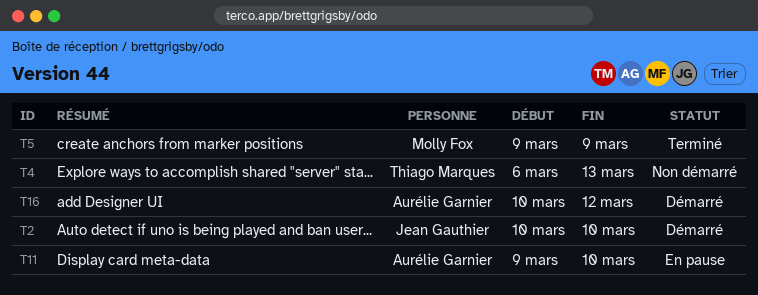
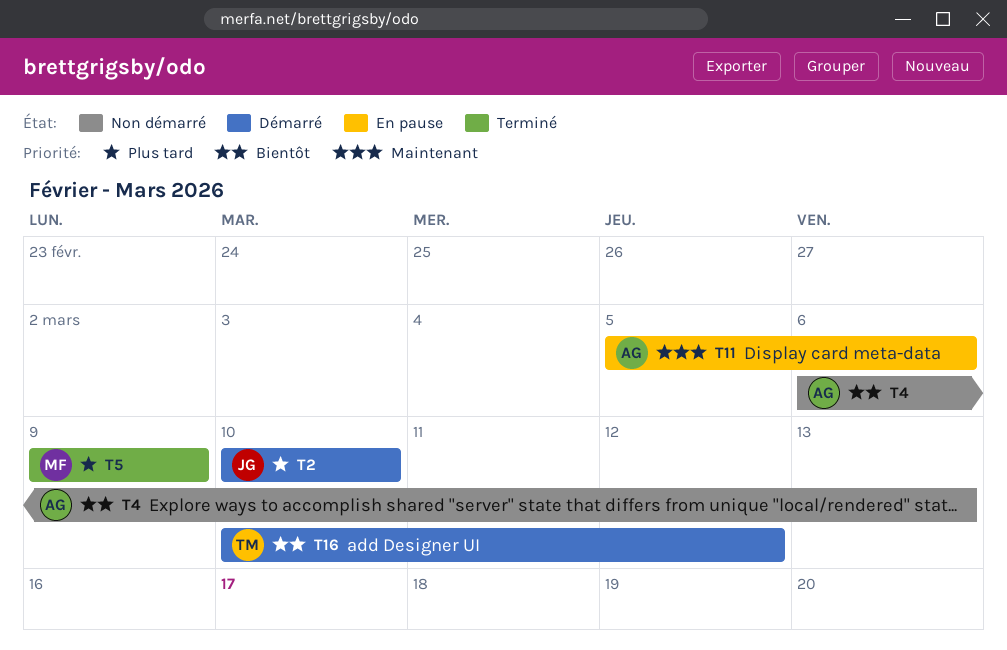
T4, owner: Thiago Marques -> Aurélie Garnier
T11, start: Mar 9 -> Mar 5
T11, due: Mar 10 -> Mar 6
T16, owner: Aurélie Garnier -> Thiago Marques

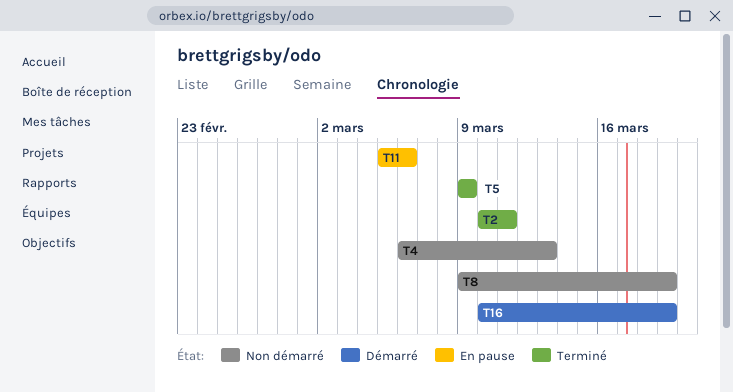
T2, status: Démarré -> Terminé
T2, due: Mar 10 -> Mar 11
T8: none -> present
T16, due: Mar 12 -> Mar 19

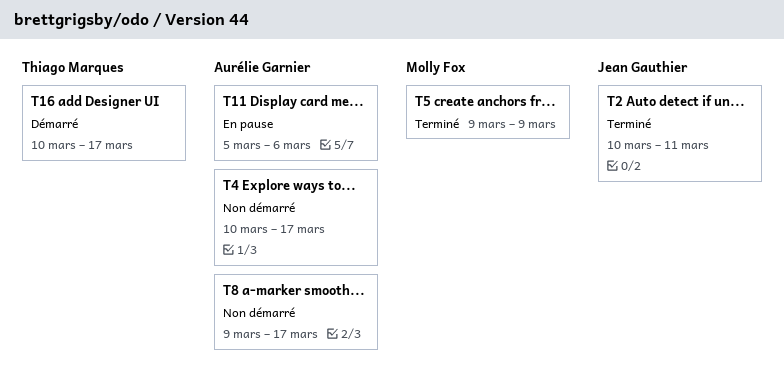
T4, start: Mar 6 -> Mar 10
T4, due: Mar 13 -> Mar 17
T8, due: Mar 19 -> Mar 17
T16, due: Mar 19 -> Mar 17

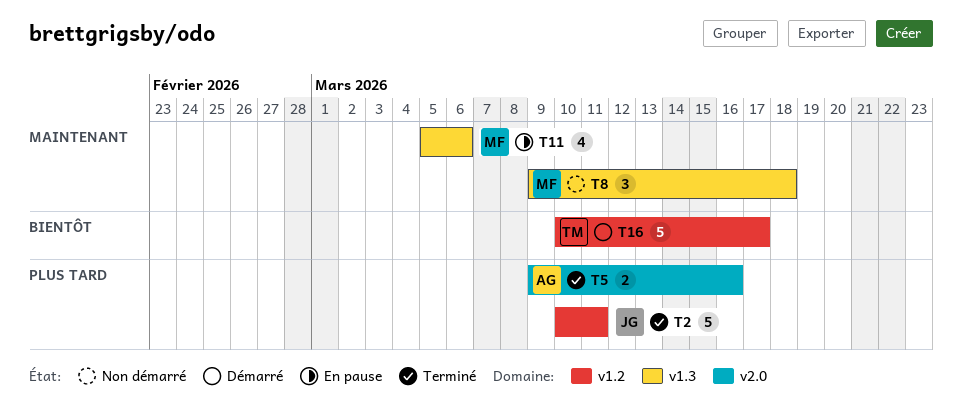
T4: present -> none
T5, owner: Molly Fox -> Aurélie Garnier
T5, due: Mar 9 -> Mar 16
T8, owner: Aurélie Garnier -> Molly Fox
T8, due: Mar 17 -> Mar 18
T11, owner: Aurélie Garnier -> Molly Fox

